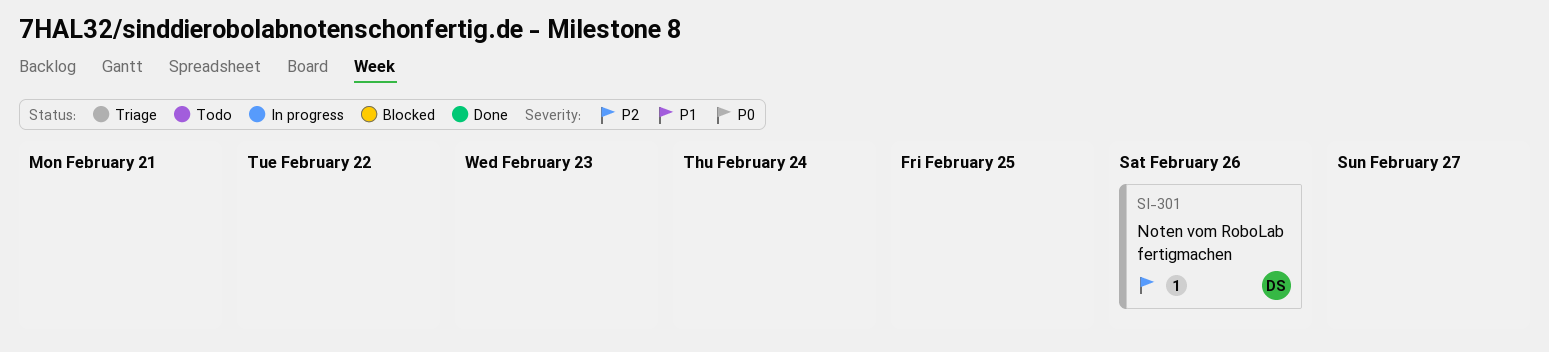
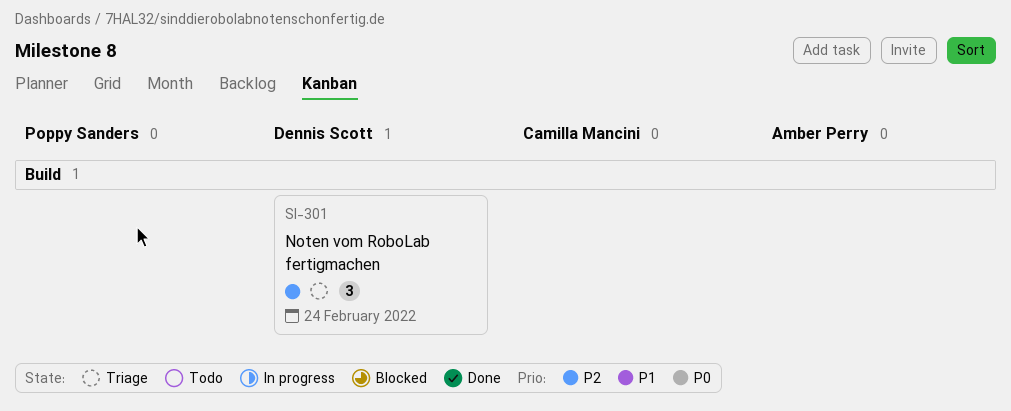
SI-301, estimate: 1 -> 3
SI-301, due: Feb 26 -> Feb 24

